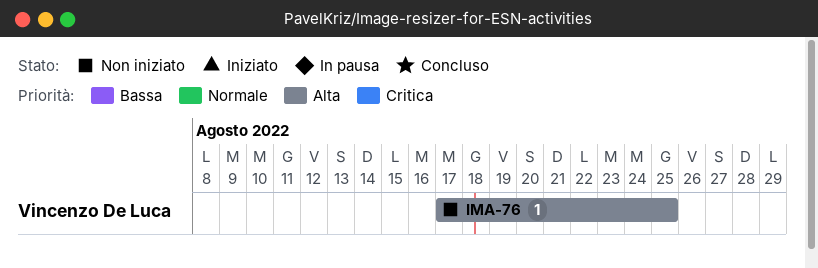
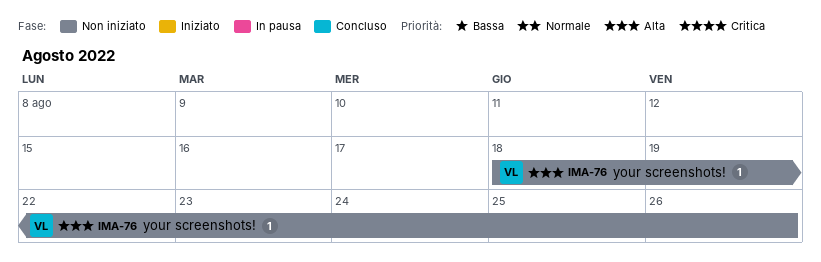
IMA-76, start: Aug 17 -> Aug 18
IMA-76, due: Aug 25 -> Aug 26

